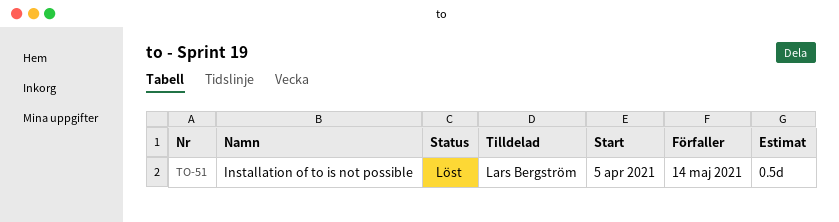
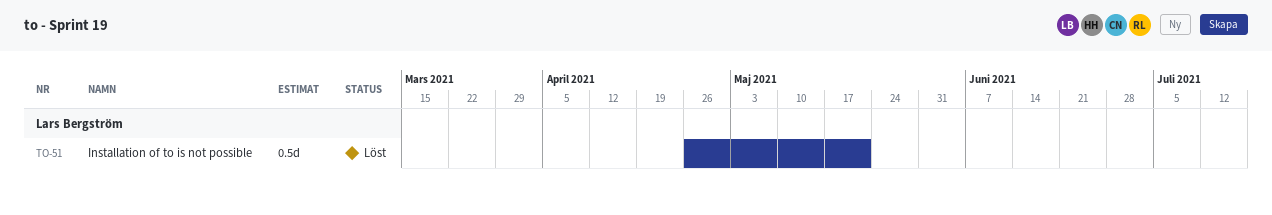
TO-51, start: Apr 5 -> Apr 26
TO-51, due: May 14 -> May 21

